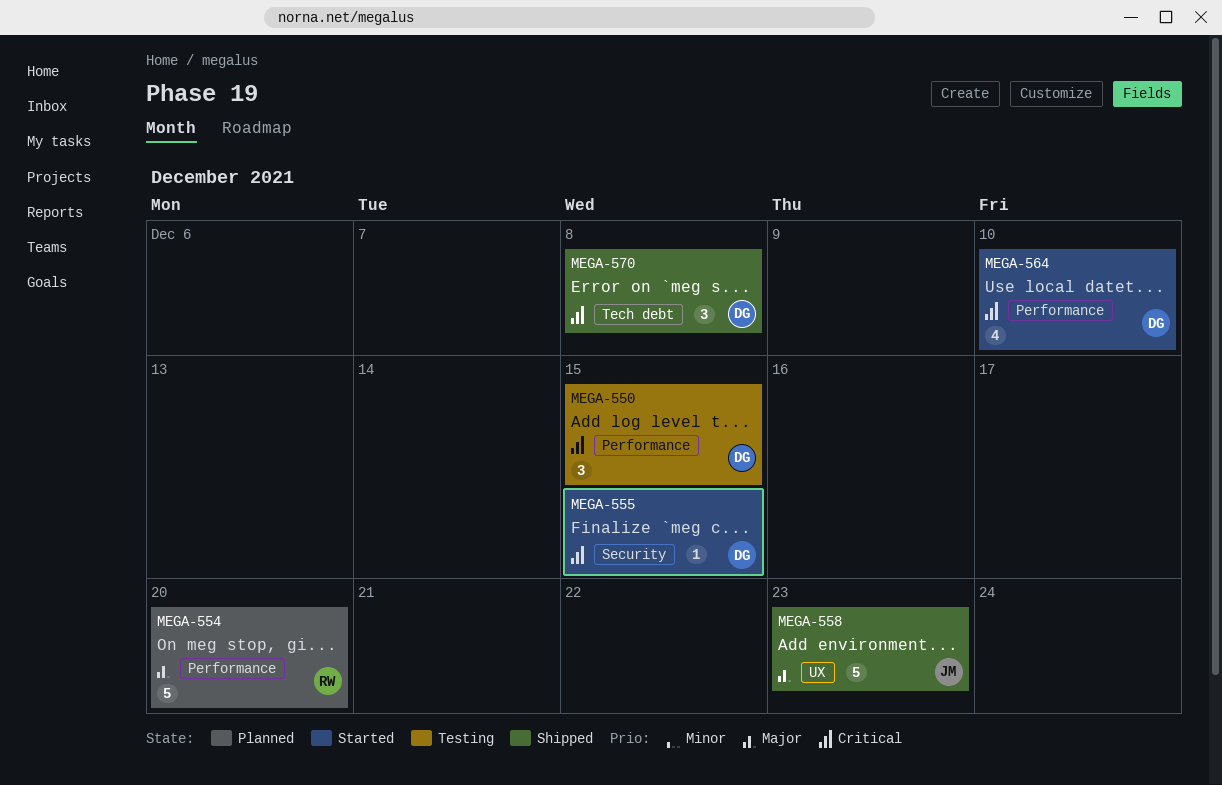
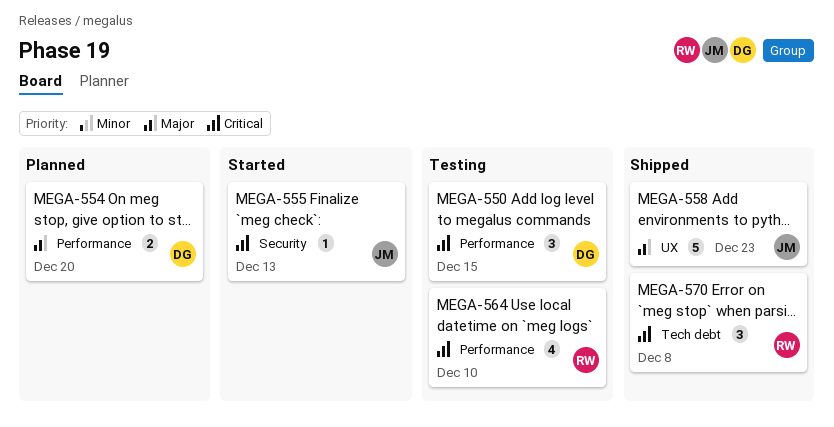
MEGA-554, owner: RW -> DG
MEGA-554, estimate: 5 -> 2
MEGA-555, owner: DG -> JM
MEGA-555, due: Dec 15 -> Dec 13
MEGA-564, status: Started -> Testing
MEGA-564, owner: DG -> RW
MEGA-570, owner: DG -> RW

